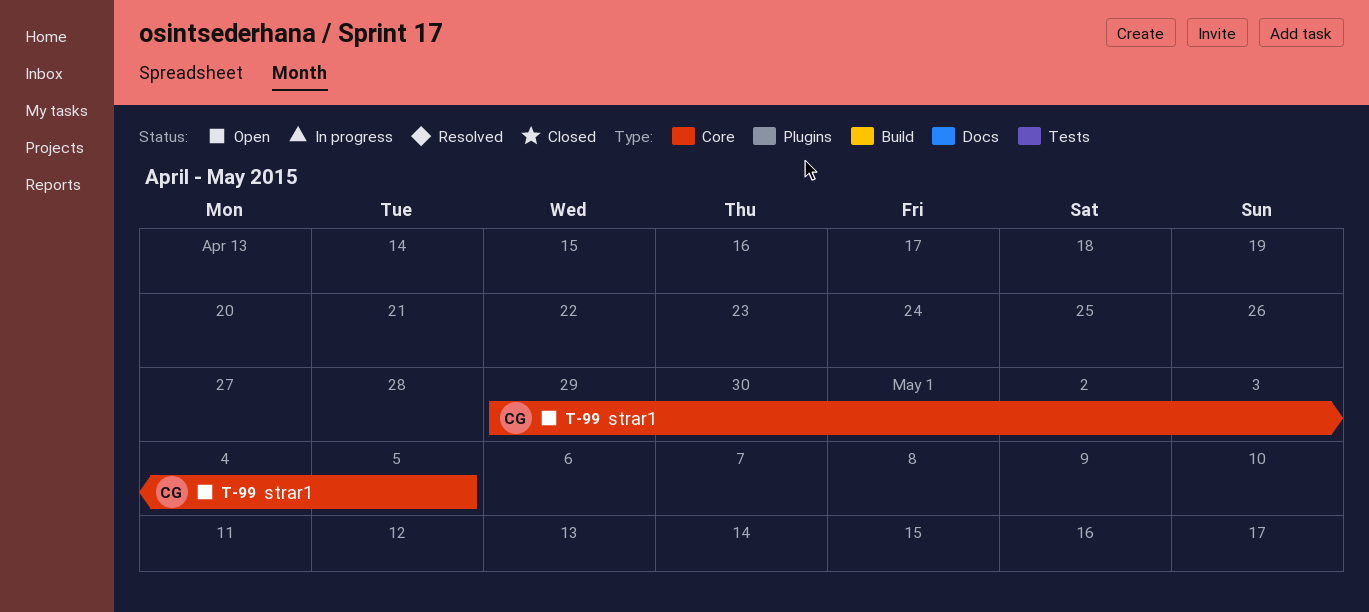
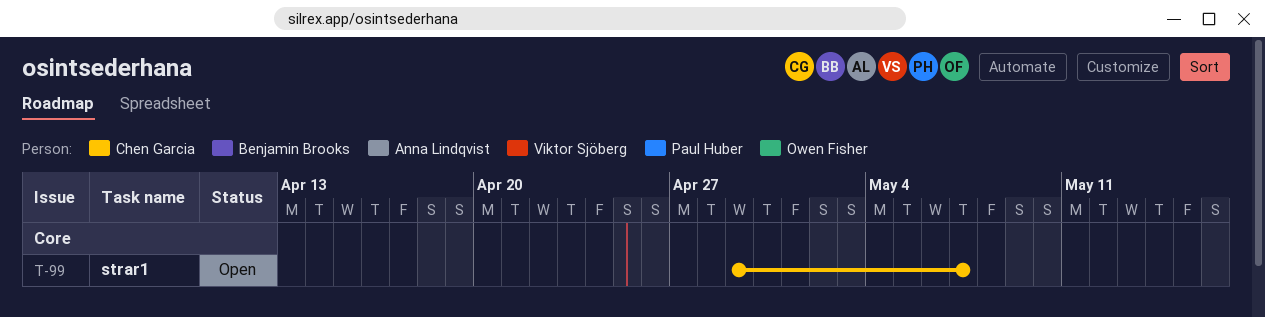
T-99, due: May 5 -> May 7

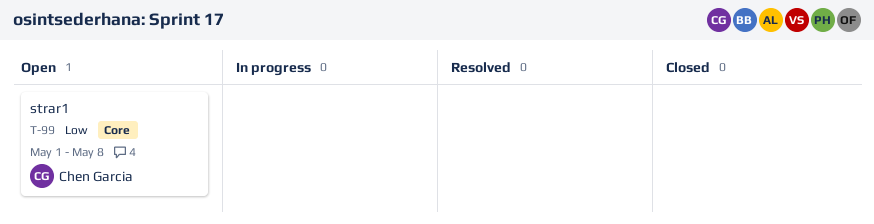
T-99, start: Apr 29 -> May 1
T-99, due: May 7 -> May 8

